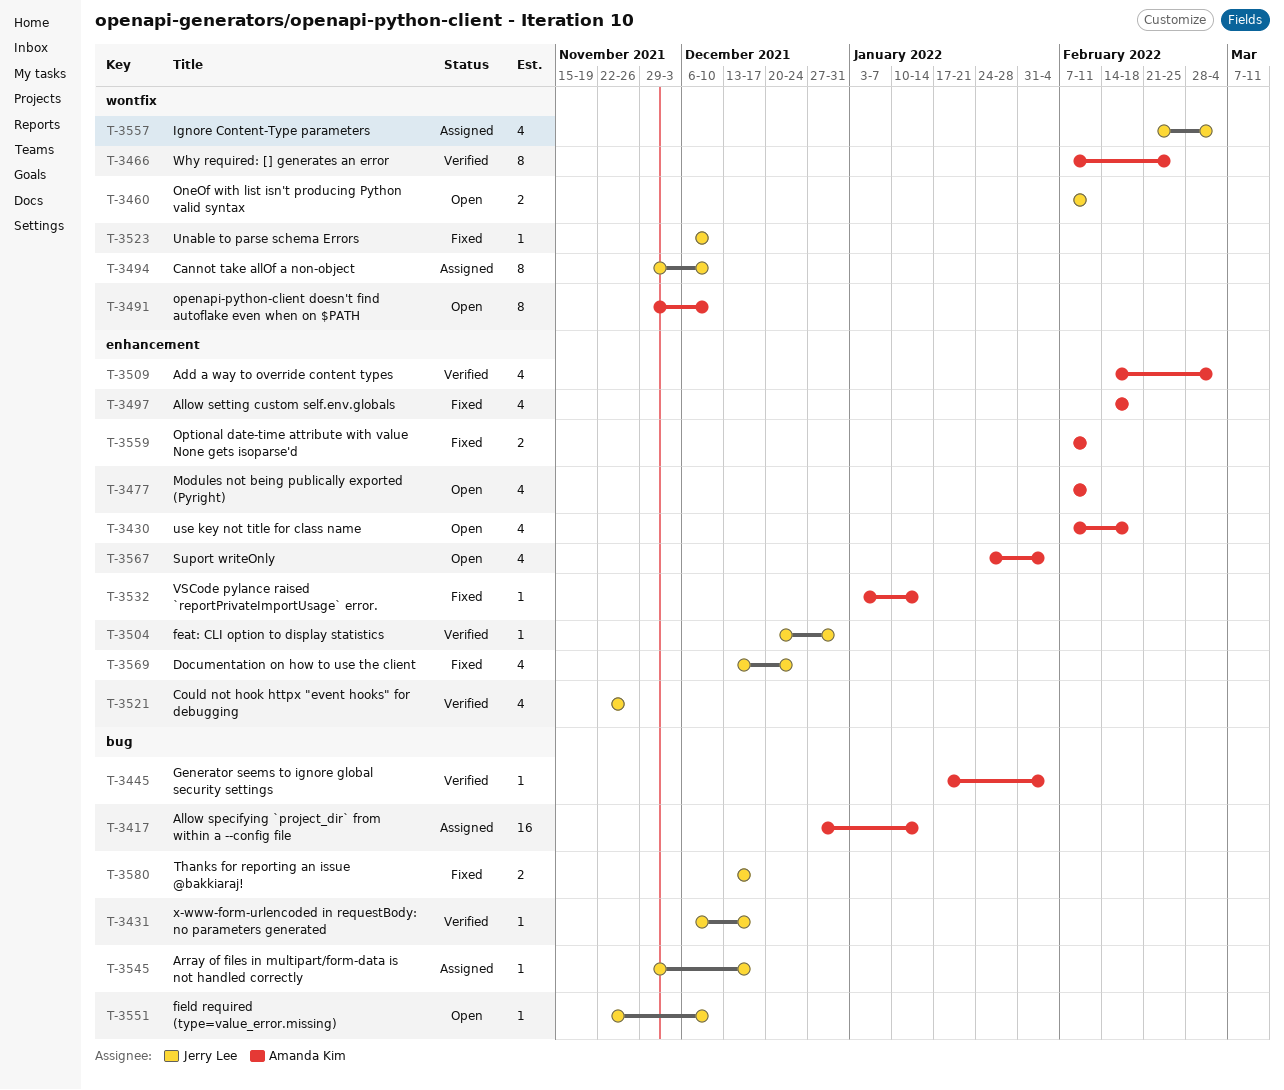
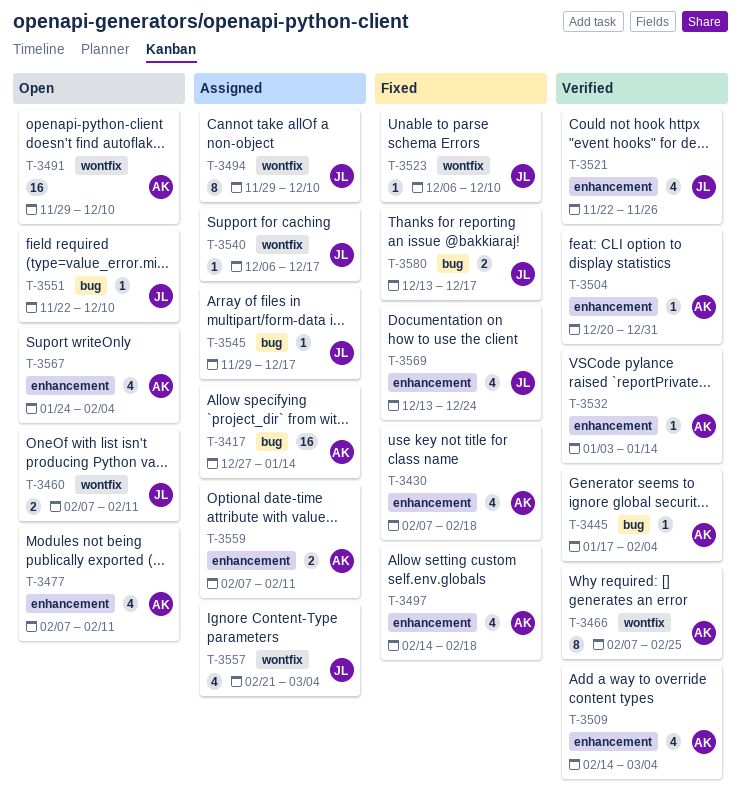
T-3430, status: Open -> Fixed
T-3431: present -> none
T-3491, estimate: 8 -> 16
T-3504, owner: Jerry Lee -> Amanda Kim
T-3532, status: Fixed -> Verified
T-3540: none -> present
T-3559, status: Fixed -> Assigned

